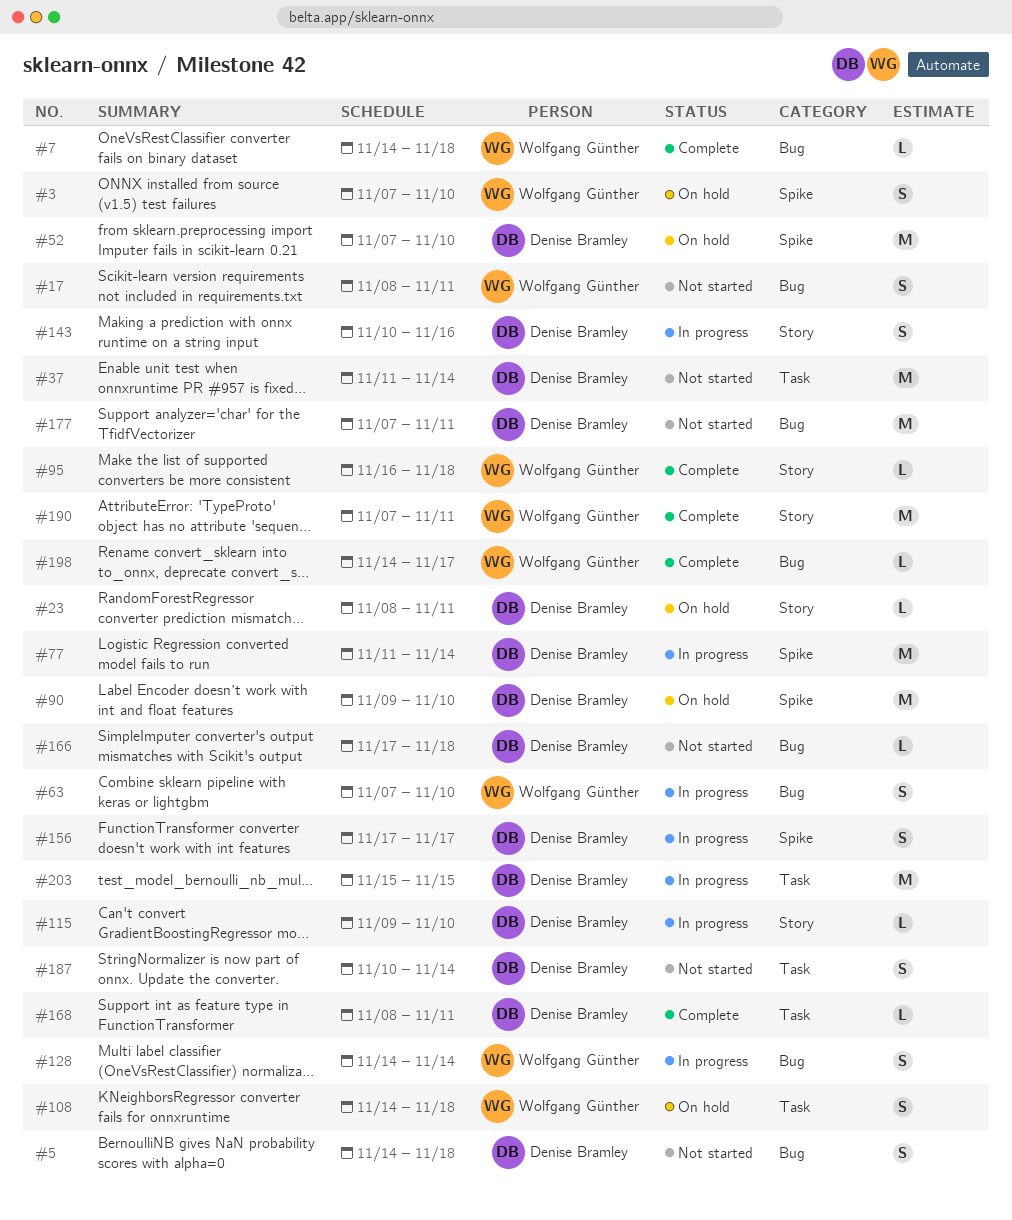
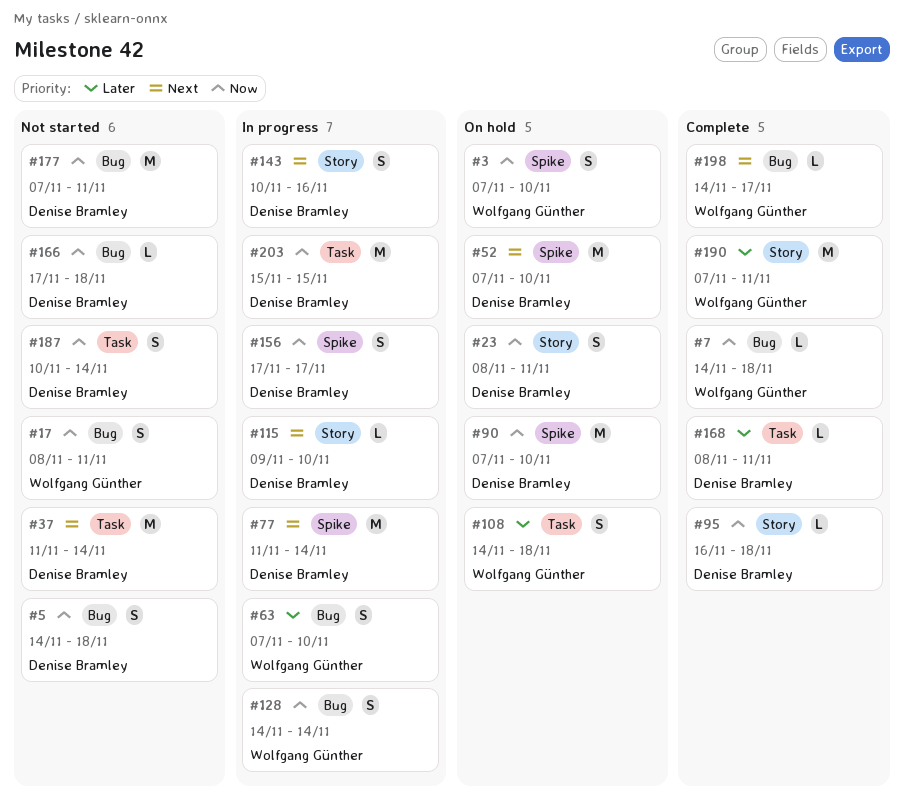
#23, estimate: L -> S
#90, start: Nov 9 -> Nov 7
#95, owner: Wolfgang Günther -> Denise Bramley

